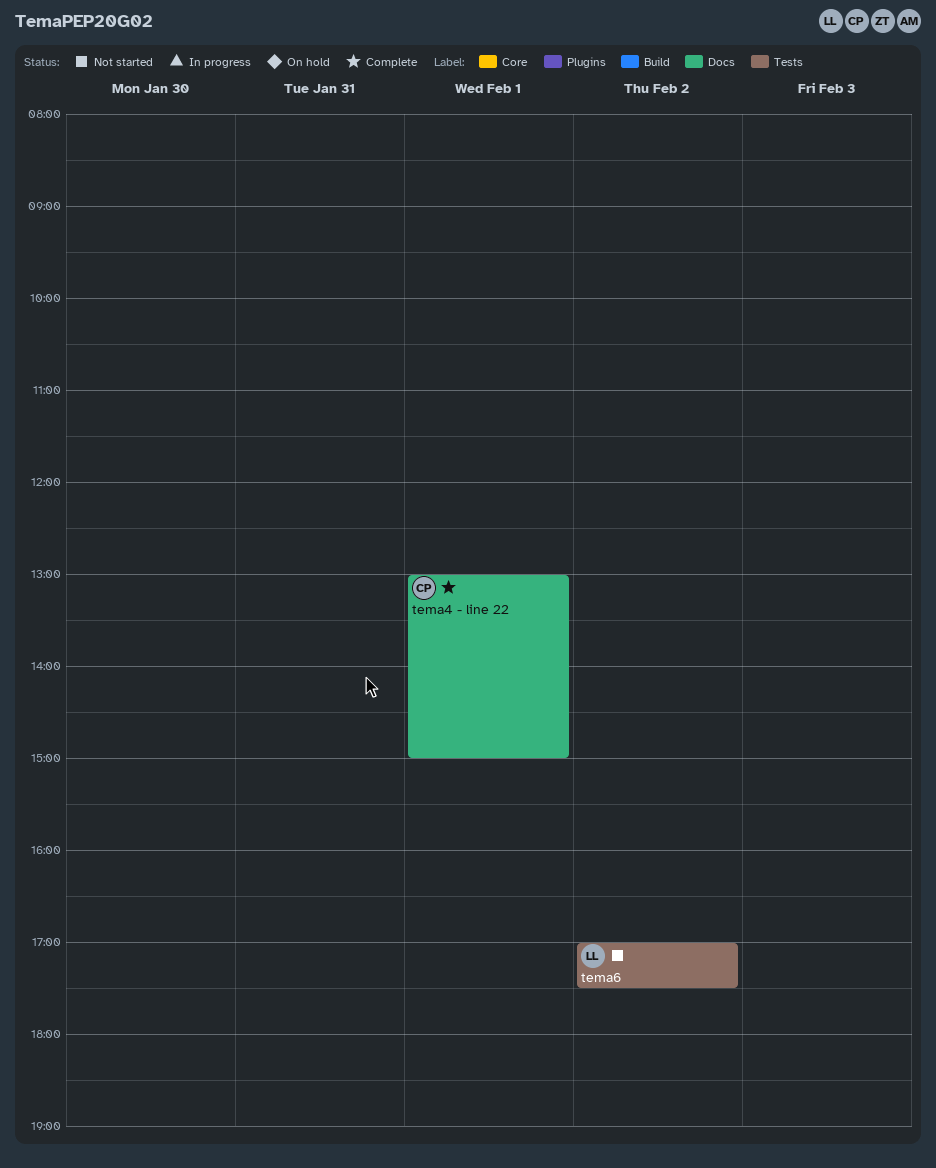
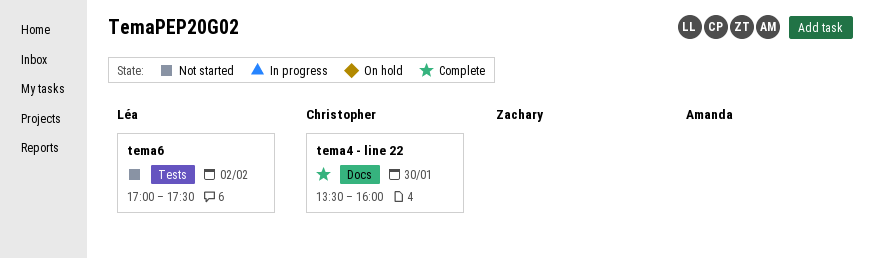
tema4 - line 22, day: Feb 1 -> Jan 30
tema4 - line 22, begins: 13:00 -> 13:30
tema4 - line 22, ends: 15:00 -> 16:00

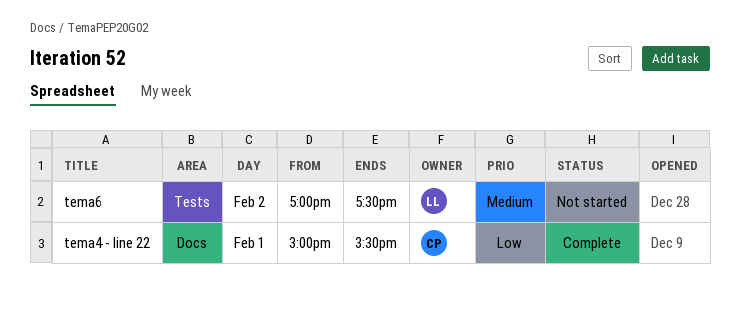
tema4 - line 22, day: Jan 30 -> Feb 1
tema4 - line 22, begins: 13:30 -> 15:00
tema4 - line 22, ends: 16:00 -> 15:30

